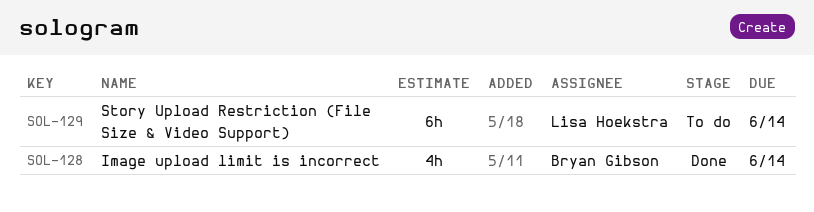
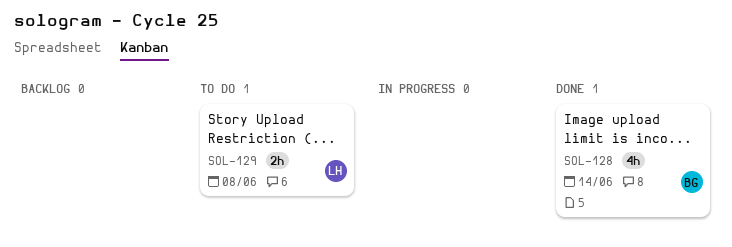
SOL-129, estimate: 6h -> 2h
SOL-129, due: Jun 14 -> Jun 8

